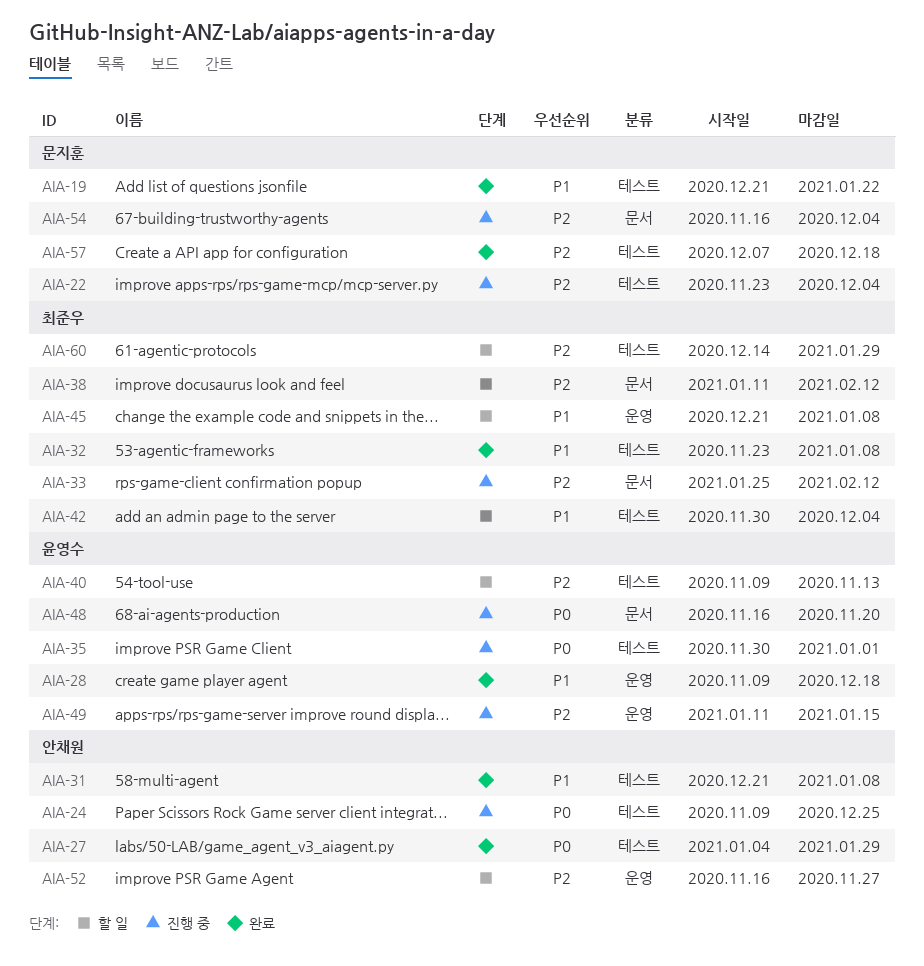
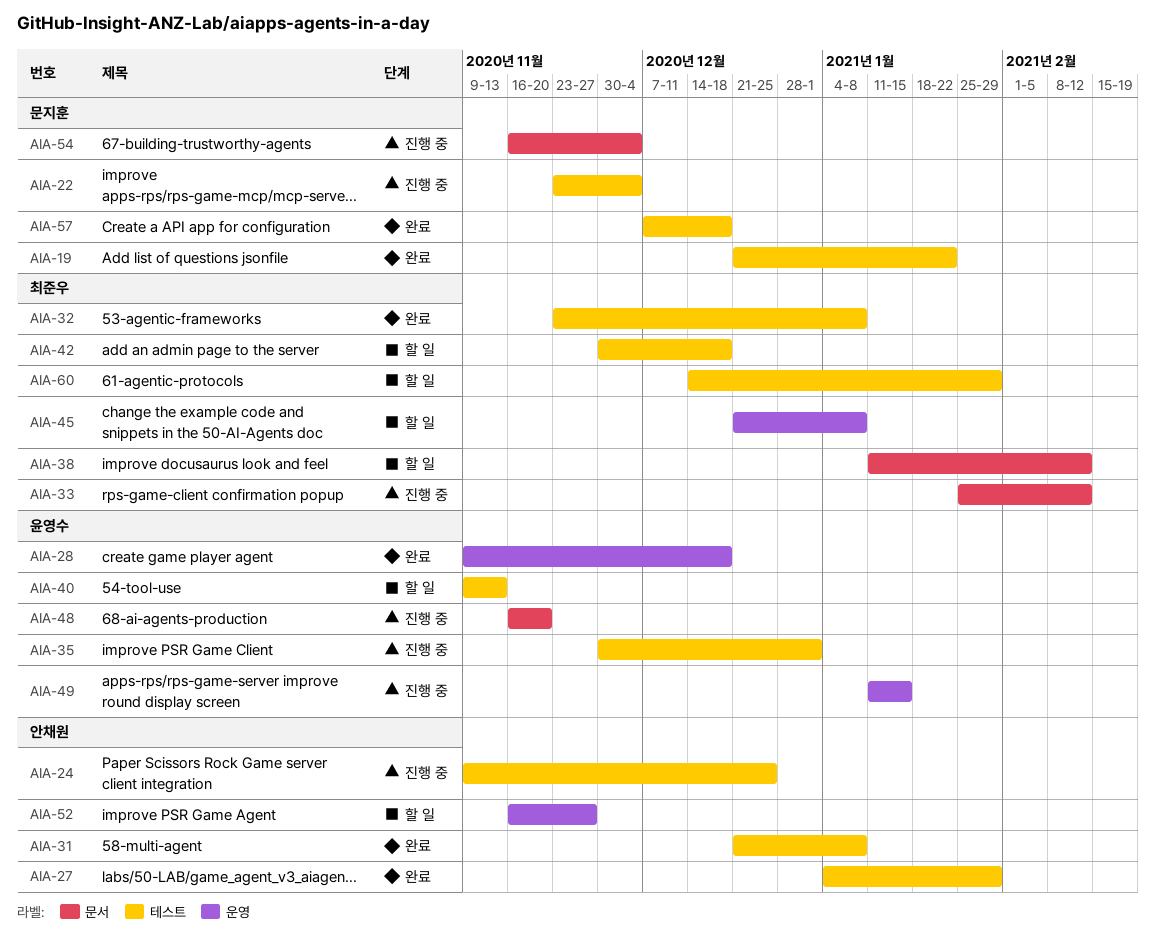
AIA-42, due: Dec 4 -> Dec 18

